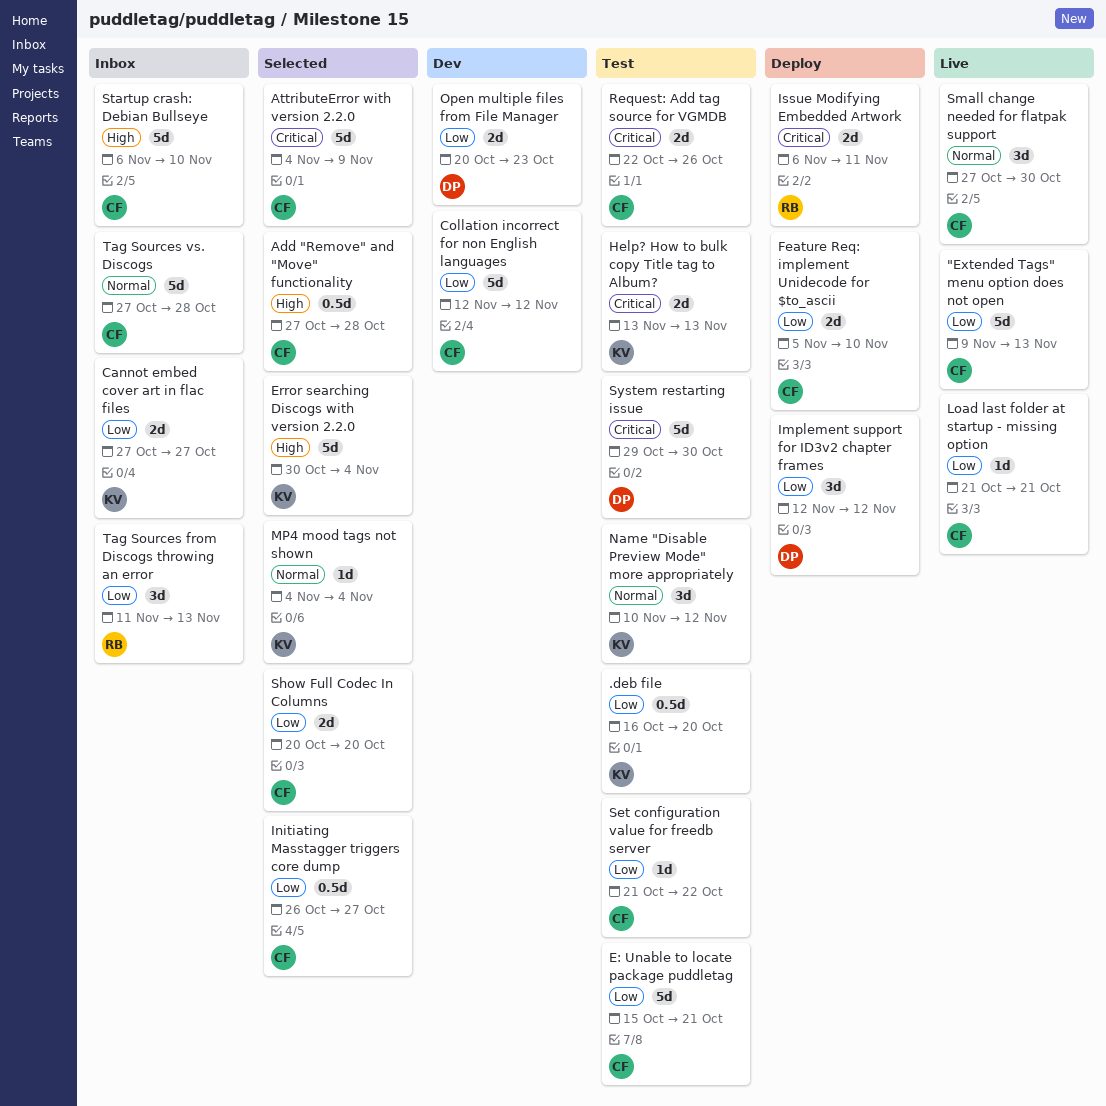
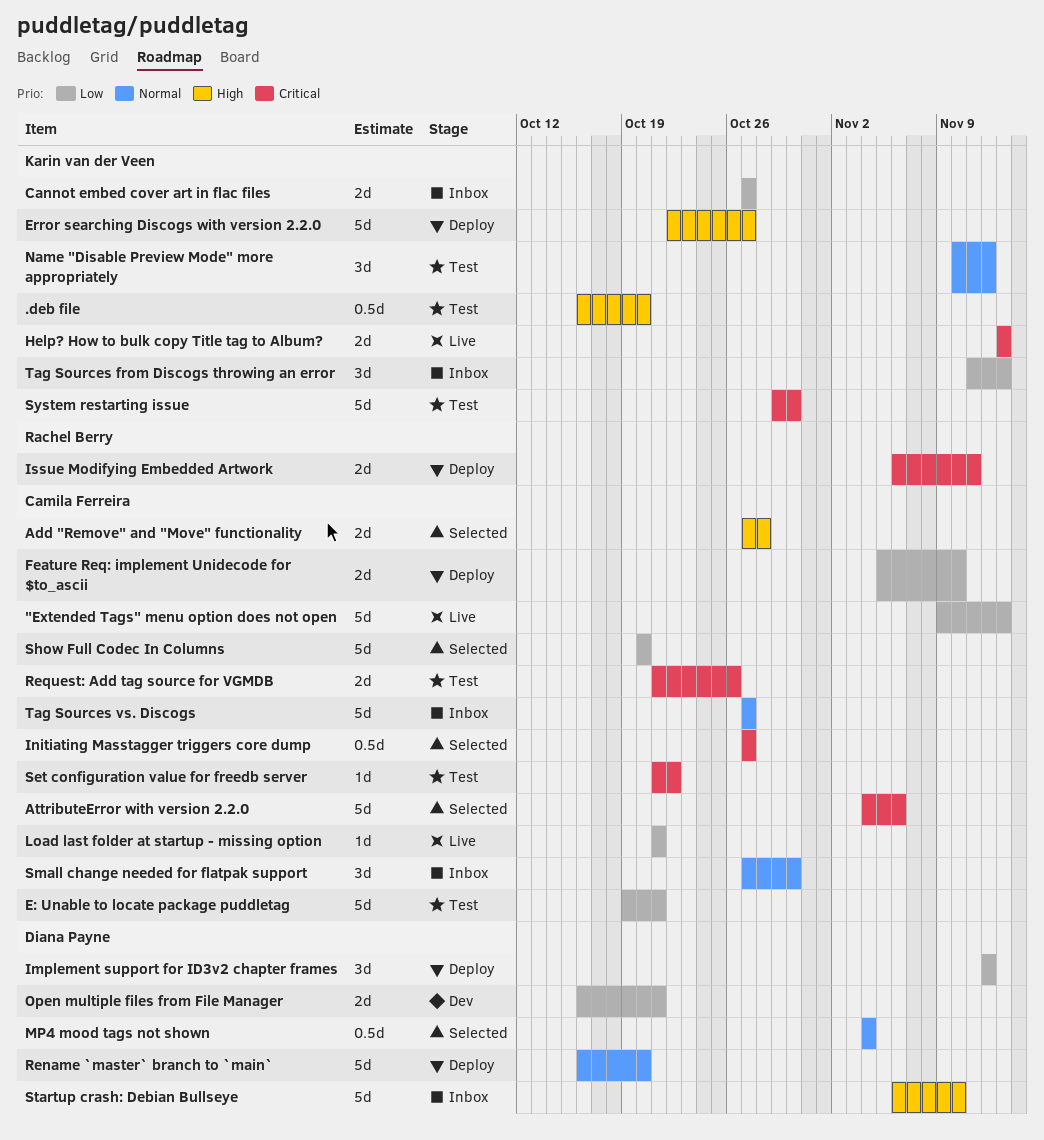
.deb file, priority: Low -> High
Add "Remove" and "Move" functionality, estimate: 0.5d -> 2d
AttributeError with version 2.2.0, due: Nov 9 -> Nov 6
Collation incorrect for non English languages: present -> none
E: Unable to locate package puddletag, start: Oct 15 -> Oct 19
Error searching Discogs with version 2.2.0, status: Selected -> Deploy
Error searching Discogs with version 2.2.0, start: Oct 30 -> Oct 22
Error searching Discogs with version 2.2.0, due: Nov 4 -> Oct 27
Help? How to bulk copy Title tag to Album?, status: Test -> Live
Initiating Masstagger triggers core dump, priority: Low -> Critical
Initiating Masstagger triggers core dump, start: Oct 26 -> Oct 27
MP4 mood tags not shown, owner: Karin van der Veen -> Diana Payne
MP4 mood tags not shown, estimate: 1d -> 0.5d
Open multiple files from File Manager, start: Oct 20 -> Oct 16
Open multiple files from File Manager, due: Oct 23 -> Oct 21
Rename `master` branch to `main`: none -> present
Request: Add tag source for VGMDB, start: Oct 22 -> Oct 21
Set configuration value for freedb server, priority: Low -> Critical
Show Full Codec In Columns, estimate: 2d -> 5d
Small change needed for flatpak support, status: Live -> Inbox
Startup crash: Debian Bullseye, owner: Camila Ferreira -> Diana Payne
System restarting issue, owner: Diana Payne -> Karin van der Veen
Tag Sources from Discogs throwing an error, owner: Rachel Berry -> Karin van der Veen
Tag Sources vs. Discogs, due: Oct 28 -> Oct 27

